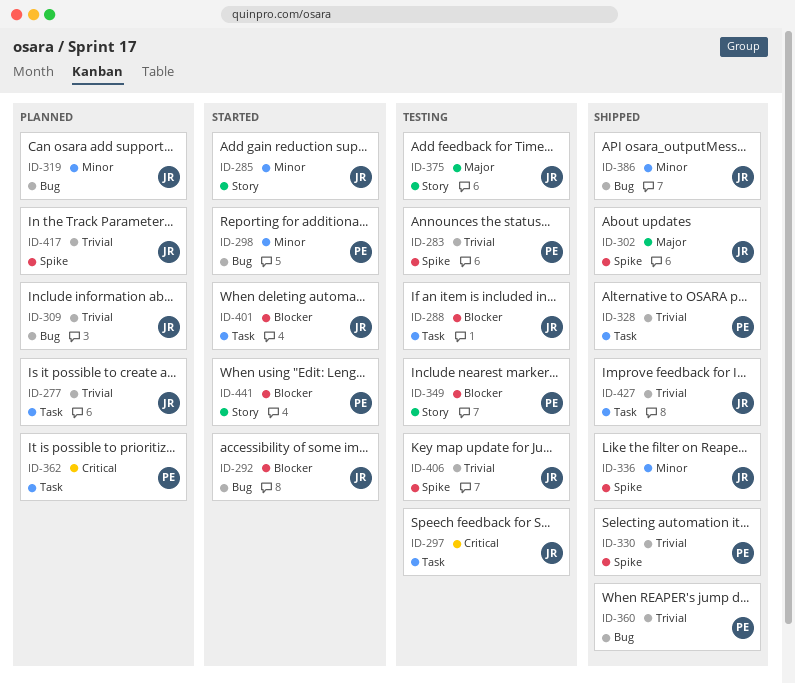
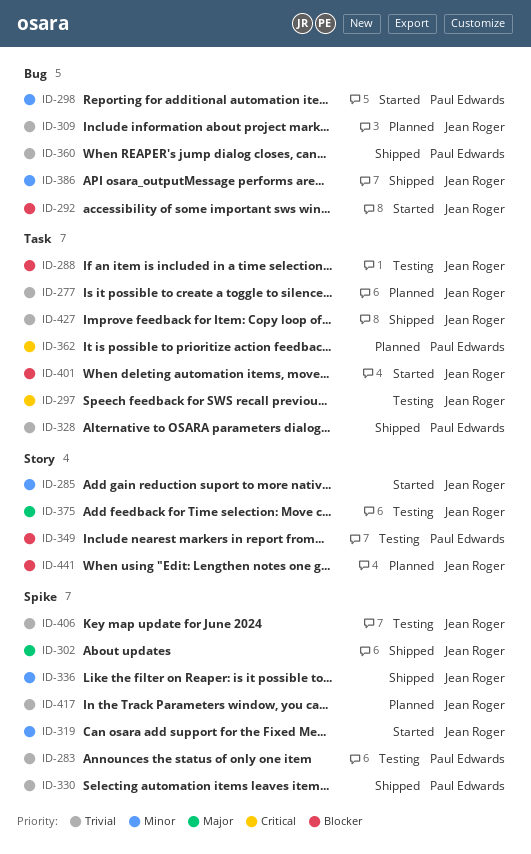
ID-319, status: Planned -> Started
ID-319, label: Bug -> Spike
ID-441, status: Started -> Planned
ID-441, owner: Paul Edwards -> Jean Roger

